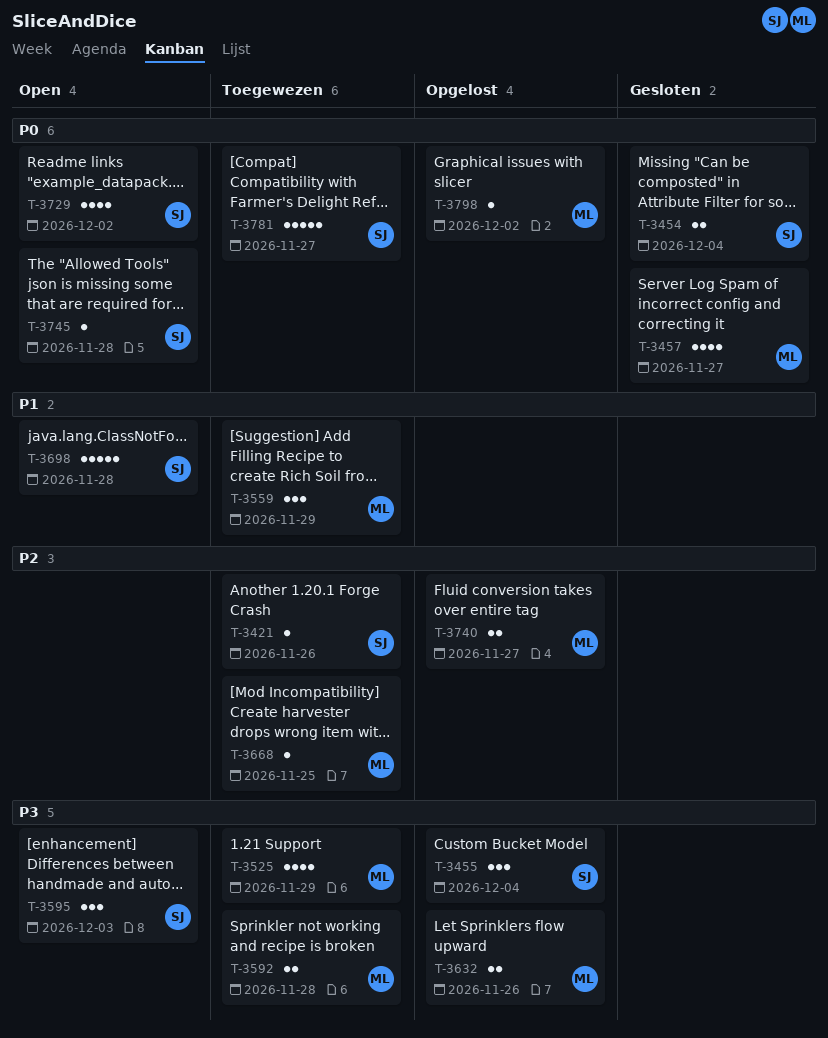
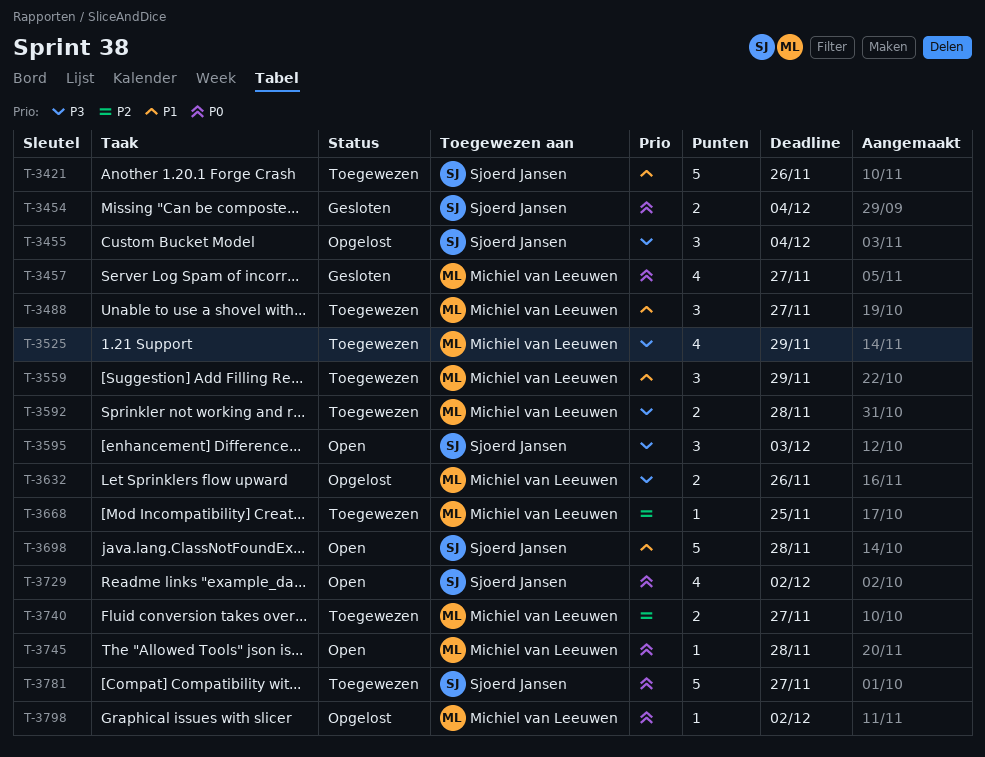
T-3421, priority: P2 -> P1
T-3421, estimate: 1 -> 5
T-3488: none -> present
T-3740, status: Opgelost -> Toegewezen
T-3745, owner: Sjoerd Jansen -> Michiel van Leeuwen

